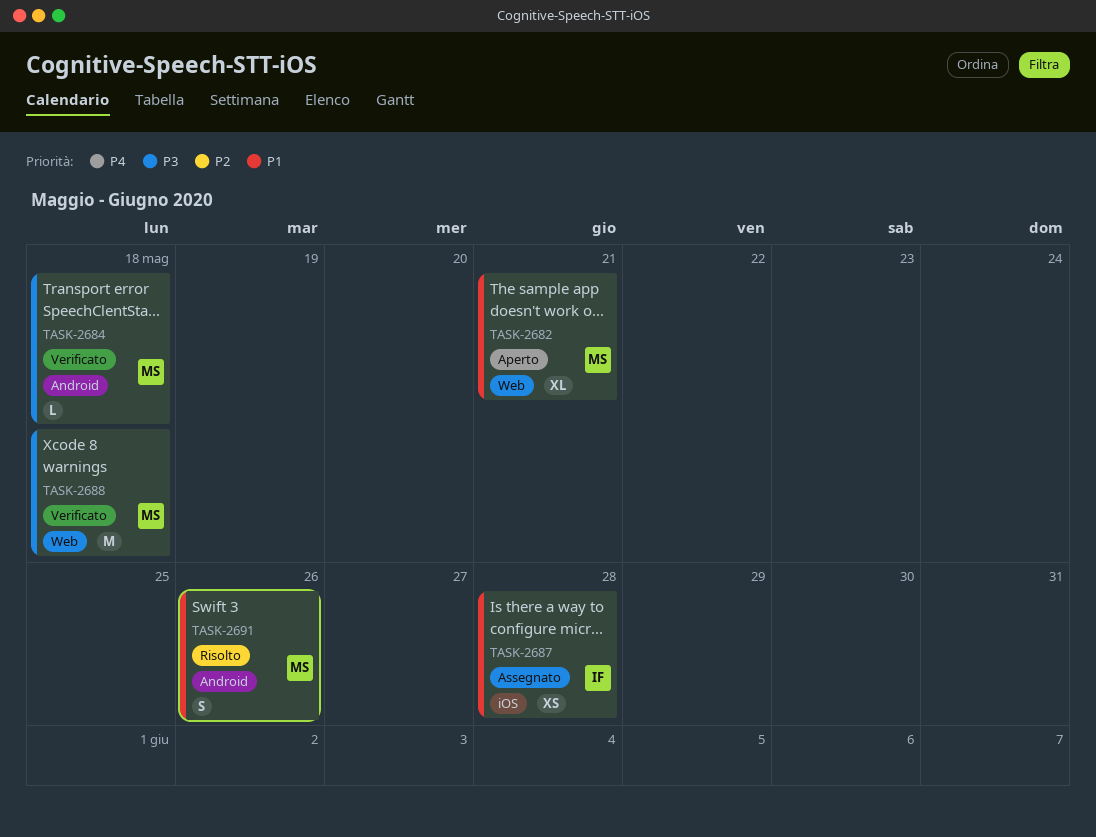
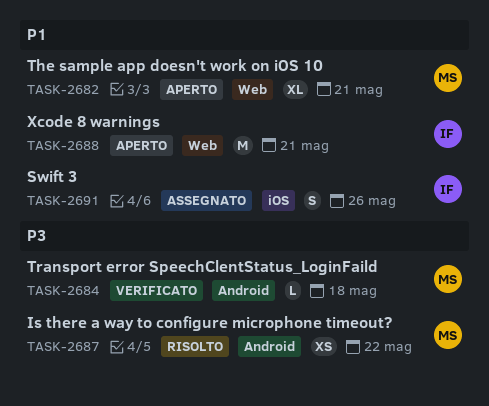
TASK-2687, status: Assegnato -> Risolto
TASK-2687, owner: IF -> MS
TASK-2687, priority: P1 -> P3
TASK-2687, label: iOS -> Android
TASK-2687, due: May 28 -> May 22
TASK-2688, status: Verificato -> Aperto
TASK-2688, owner: MS -> IF
TASK-2688, priority: P3 -> P1
TASK-2688, due: May 18 -> May 21
TASK-2691, status: Risolto -> Assegnato
TASK-2691, owner: MS -> IF
TASK-2691, label: Android -> iOS

